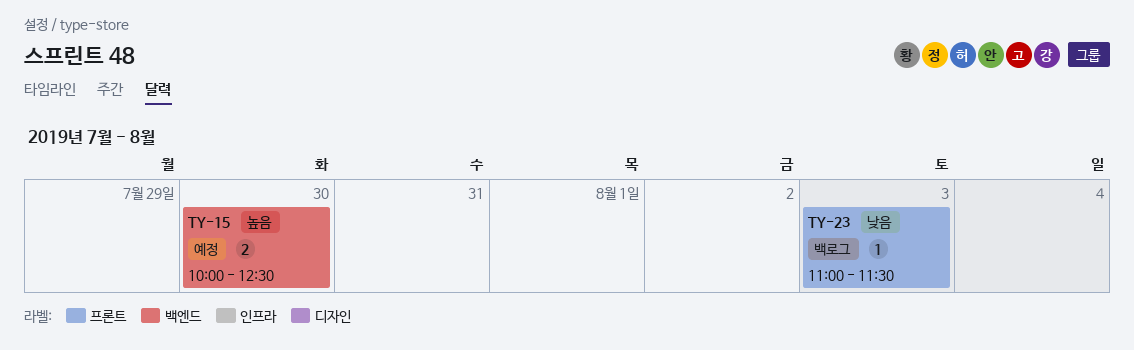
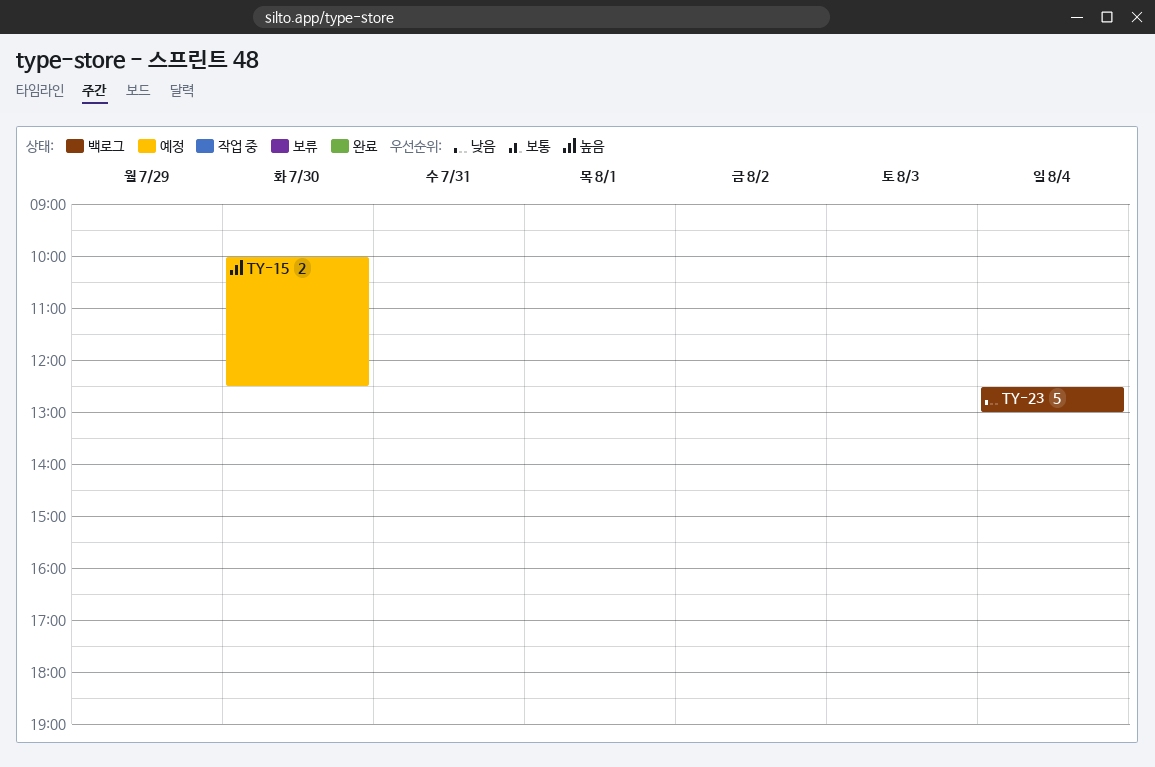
TY-23, estimate: 1 -> 5
TY-23, day: Aug 3 -> Aug 4
TY-23, begins: 11:00 -> 12:30
TY-23, ends: 11:30 -> 13:00

